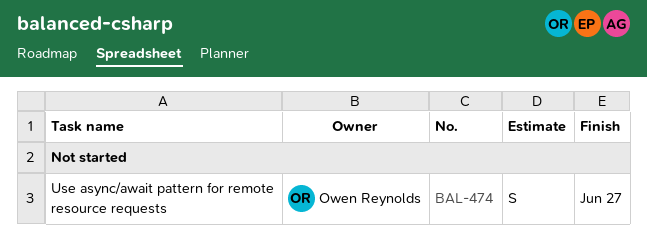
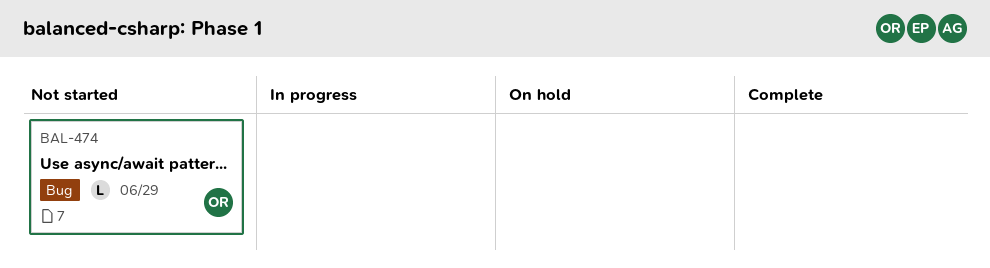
BAL-474, estimate: S -> L
BAL-474, due: Jun 27 -> Jun 29

